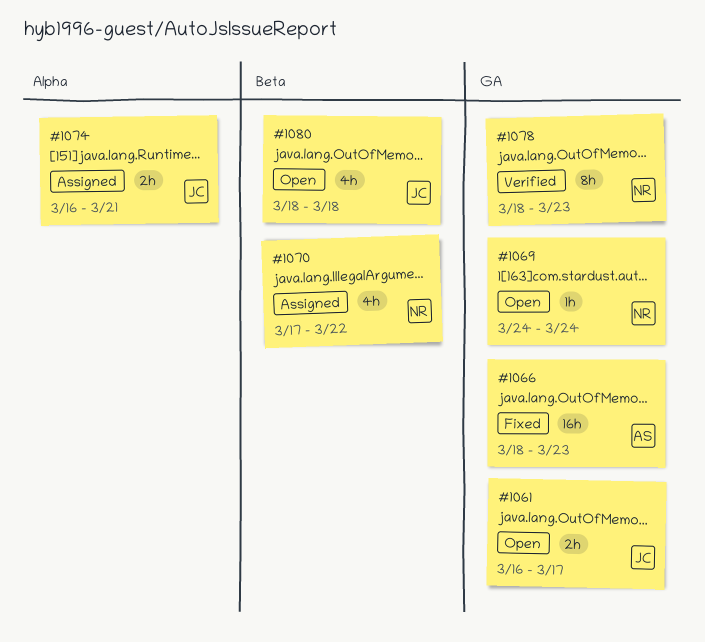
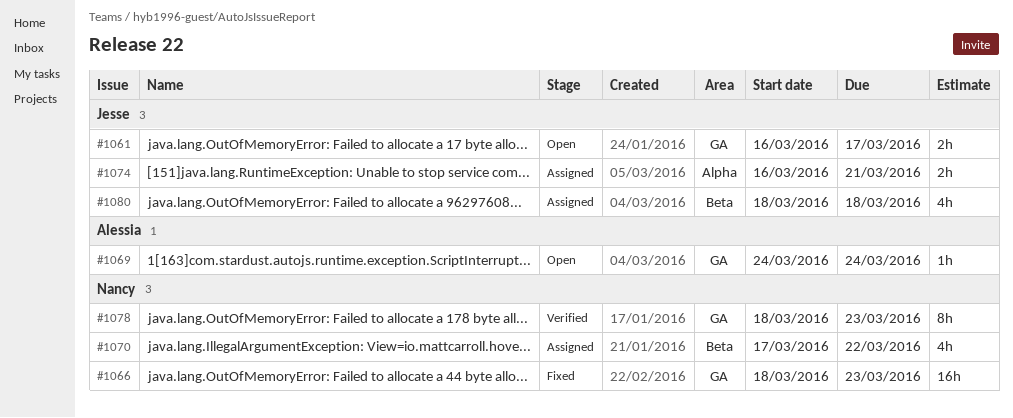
#1066, owner: Alessia -> Nancy
#1069, owner: Nancy -> Alessia
#1080, status: Open -> Assigned

